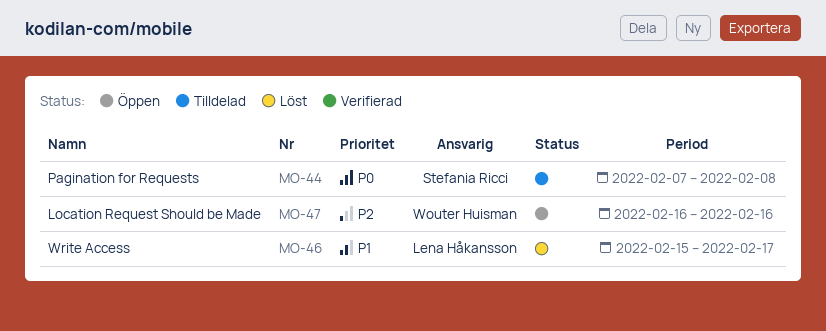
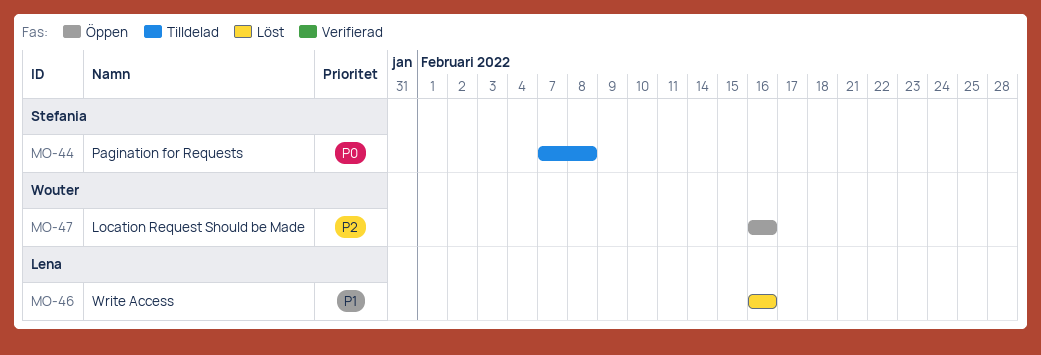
MO-46, start: Feb 15 -> Feb 16
MO-46, due: Feb 17 -> Feb 16

